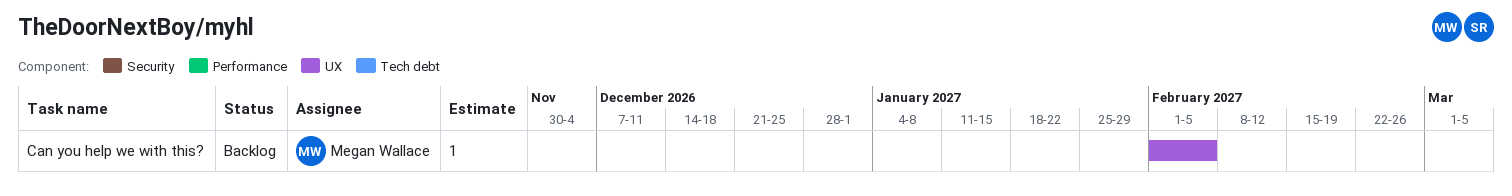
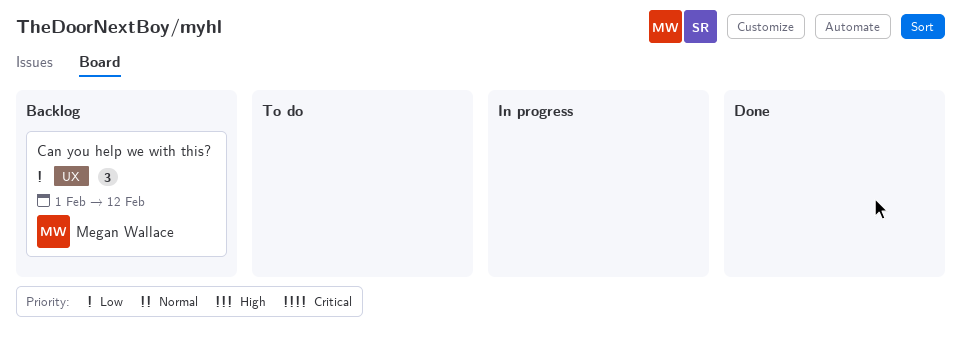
Can you help we with this?, estimate: 1 -> 3
Can you help we with this?, due: Feb 5 -> Feb 12

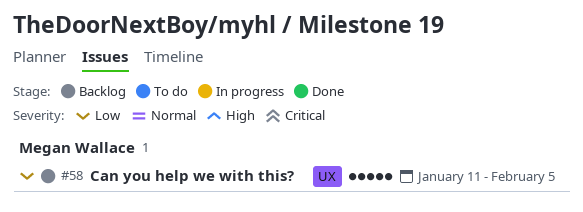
Can you help we with this?, estimate: 3 -> 5
Can you help we with this?, start: Feb 1 -> Jan 11
Can you help we with this?, due: Feb 12 -> Feb 5

